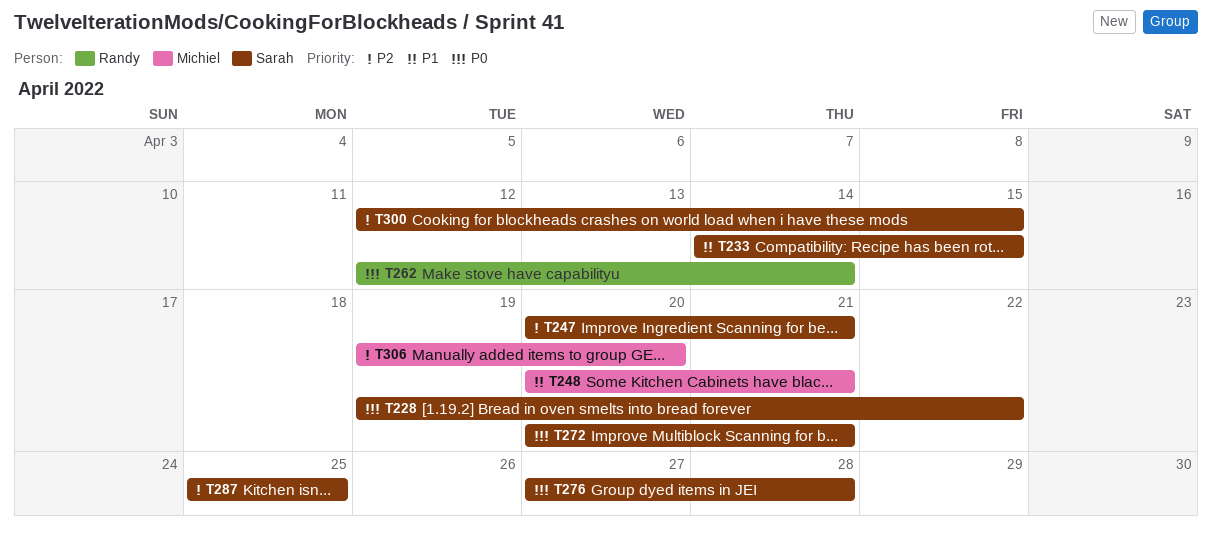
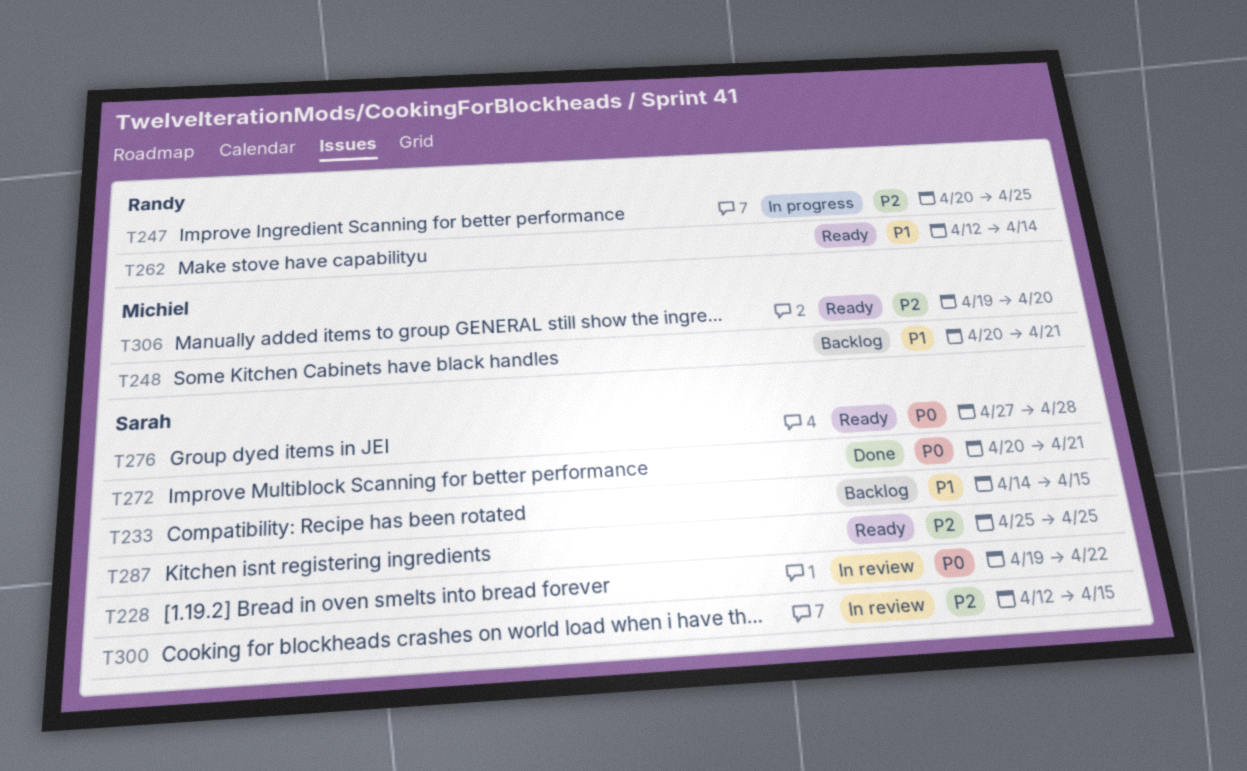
T247, owner: Sarah -> Randy
T247, due: Apr 21 -> Apr 25
T262, priority: P0 -> P1

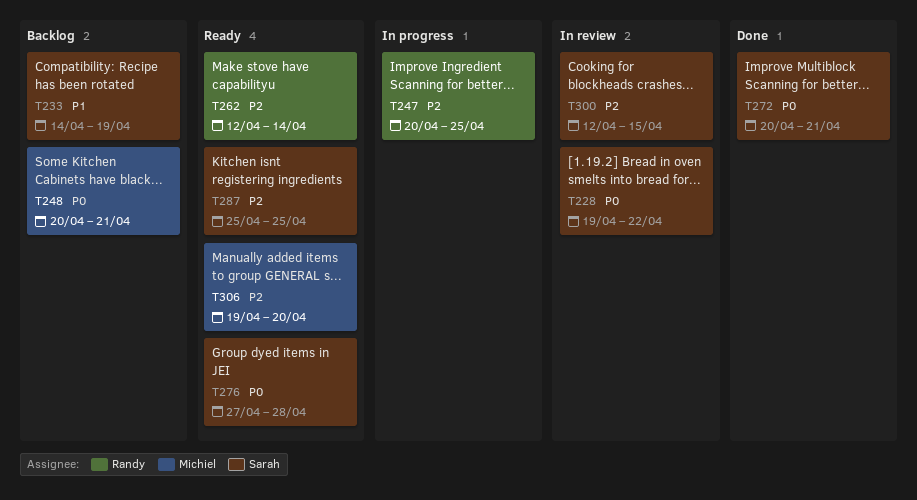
T233, due: Apr 15 -> Apr 19
T248, priority: P1 -> P0
T262, priority: P1 -> P2

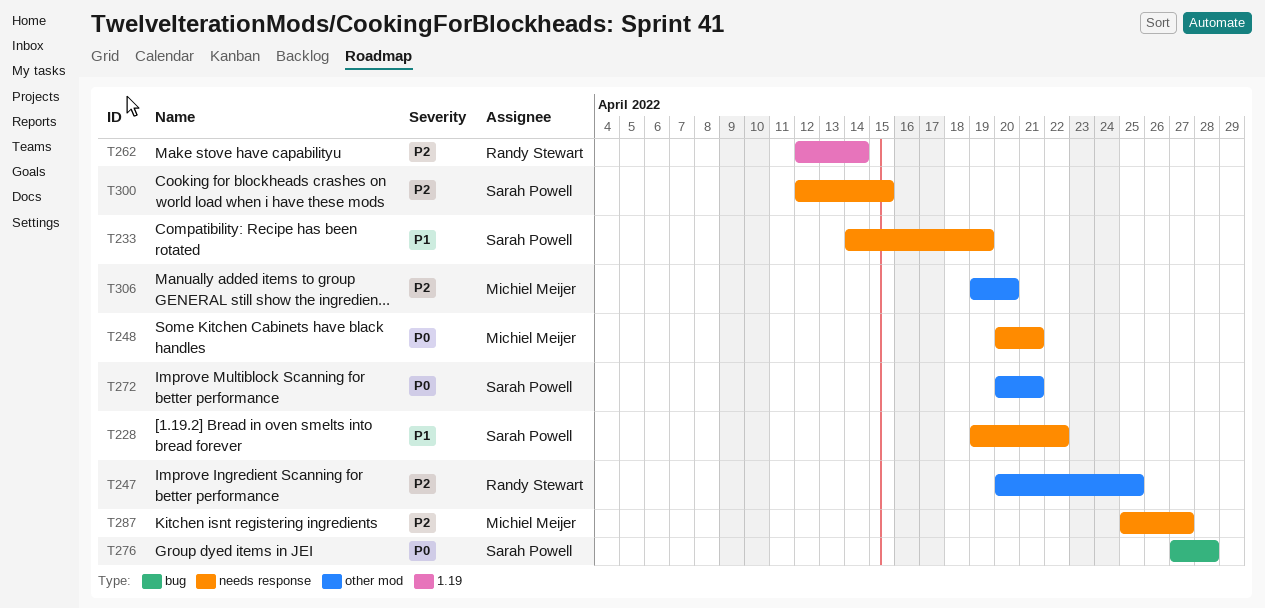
T228, priority: P0 -> P1
T287, owner: Sarah Powell -> Michiel Meijer
T287, due: Apr 25 -> Apr 27

